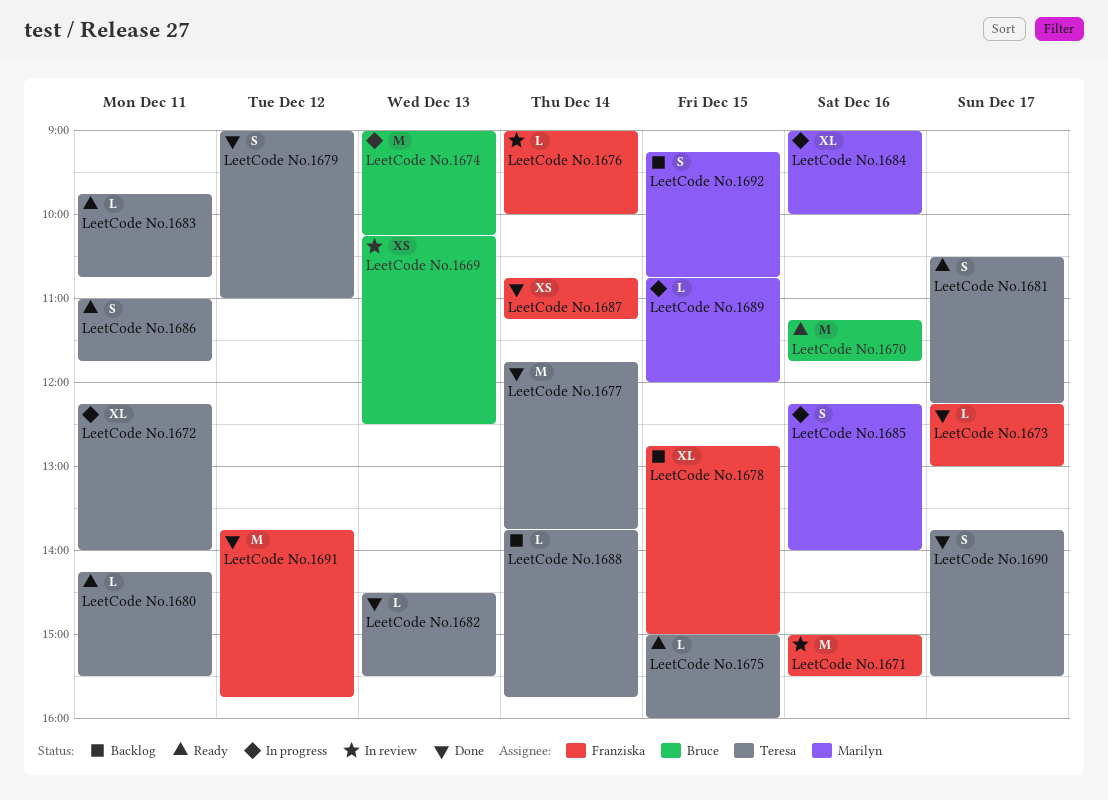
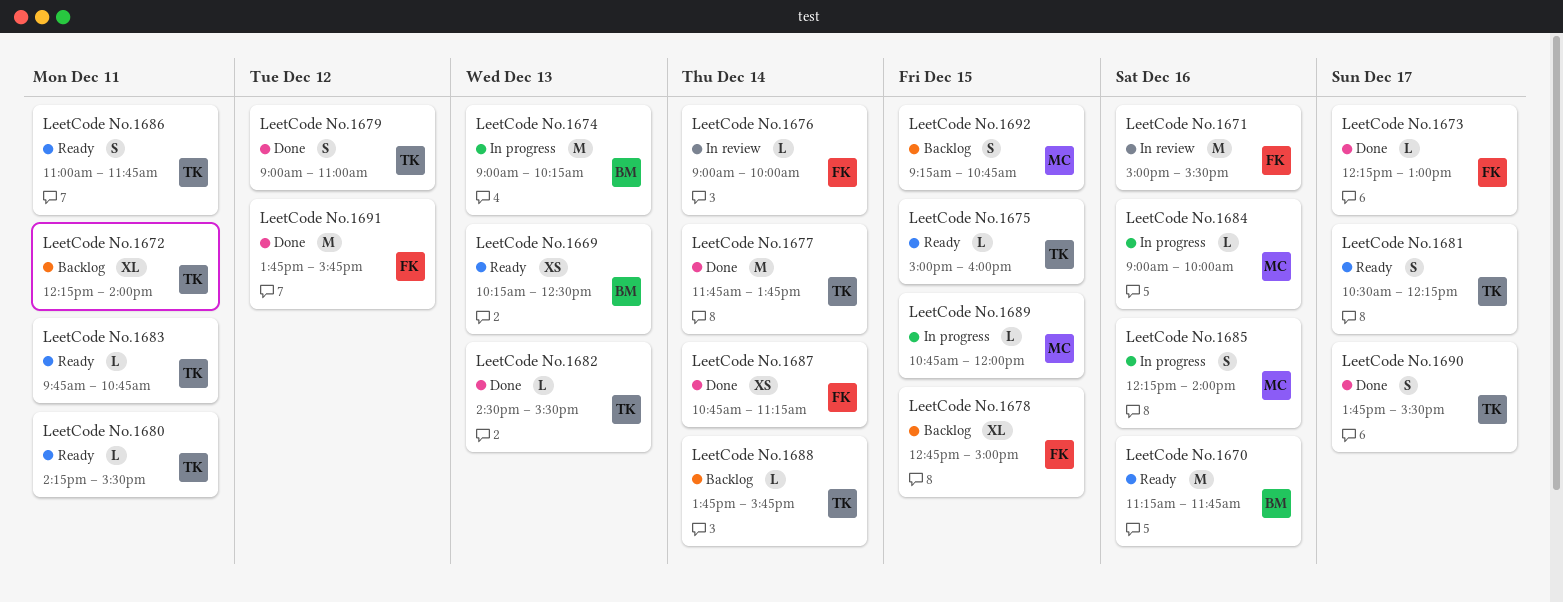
LeetCode No.1669, status: In review -> Ready
LeetCode No.1672, status: In progress -> Backlog
LeetCode No.1684, estimate: XL -> L

